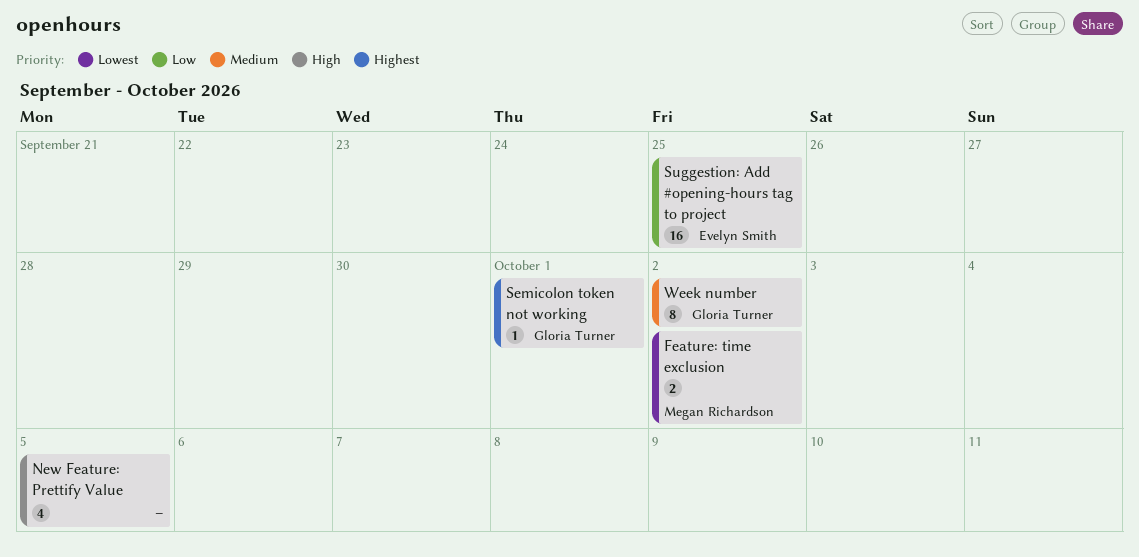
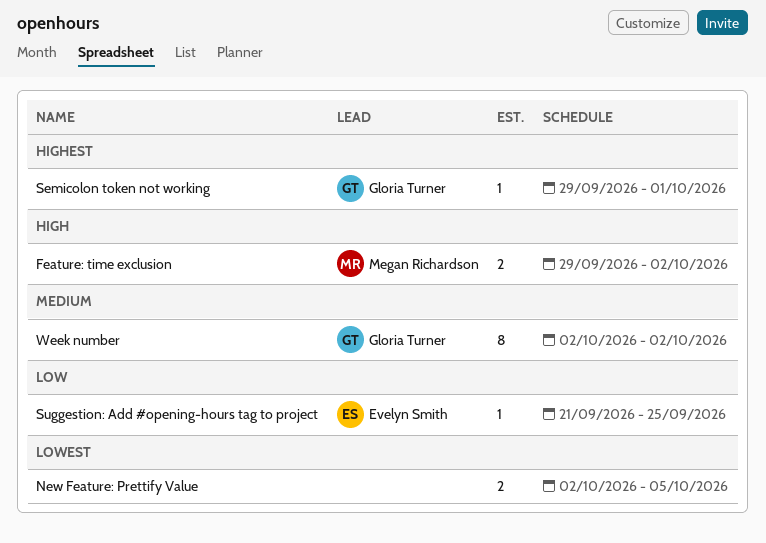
Feature: time exclusion, priority: Lowest -> High
New Feature: Prettify Value, priority: High -> Lowest
New Feature: Prettify Value, estimate: 4 -> 2
Suggestion: Add #opening-hours tag to project, estimate: 16 -> 1

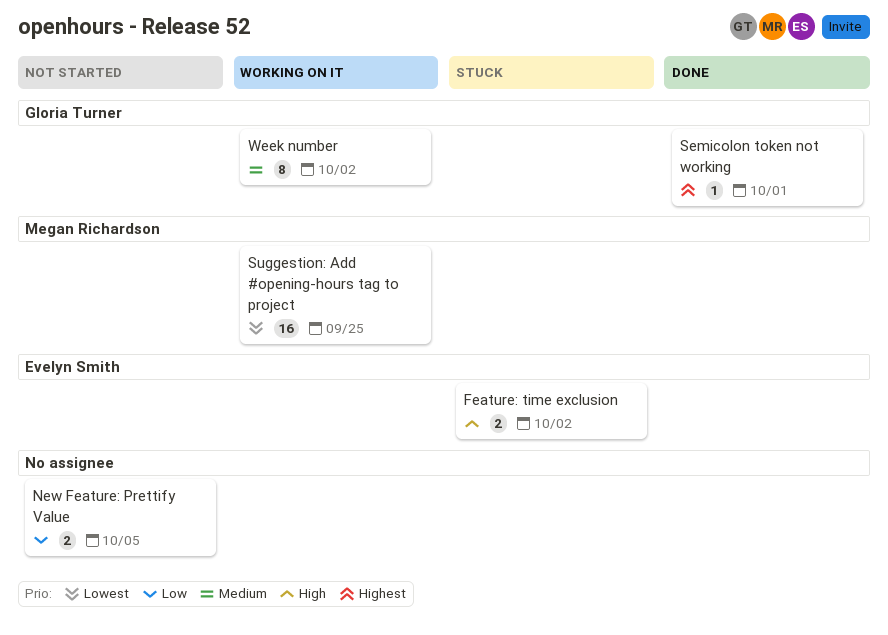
Feature: time exclusion, owner: Megan Richardson -> Evelyn Smith
New Feature: Prettify Value, priority: Lowest -> Low
Suggestion: Add #opening-hours tag to project, owner: Evelyn Smith -> Megan Richardson
Suggestion: Add #opening-hours tag to project, priority: Low -> Lowest
Suggestion: Add #opening-hours tag to project, estimate: 1 -> 16

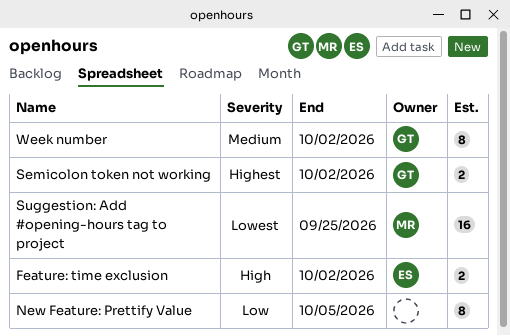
New Feature: Prettify Value, estimate: 2 -> 8
Semicolon token not working, estimate: 1 -> 2
Semicolon token not working, due: Oct 1 -> Oct 2

